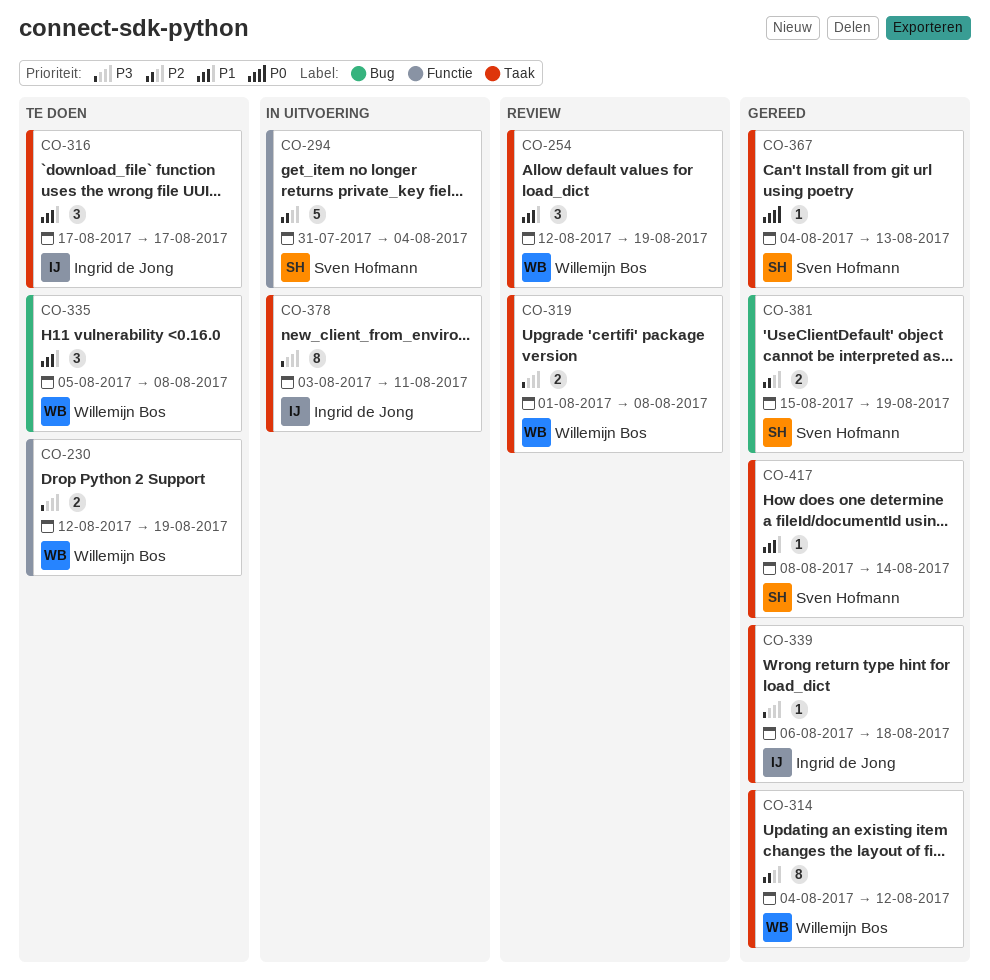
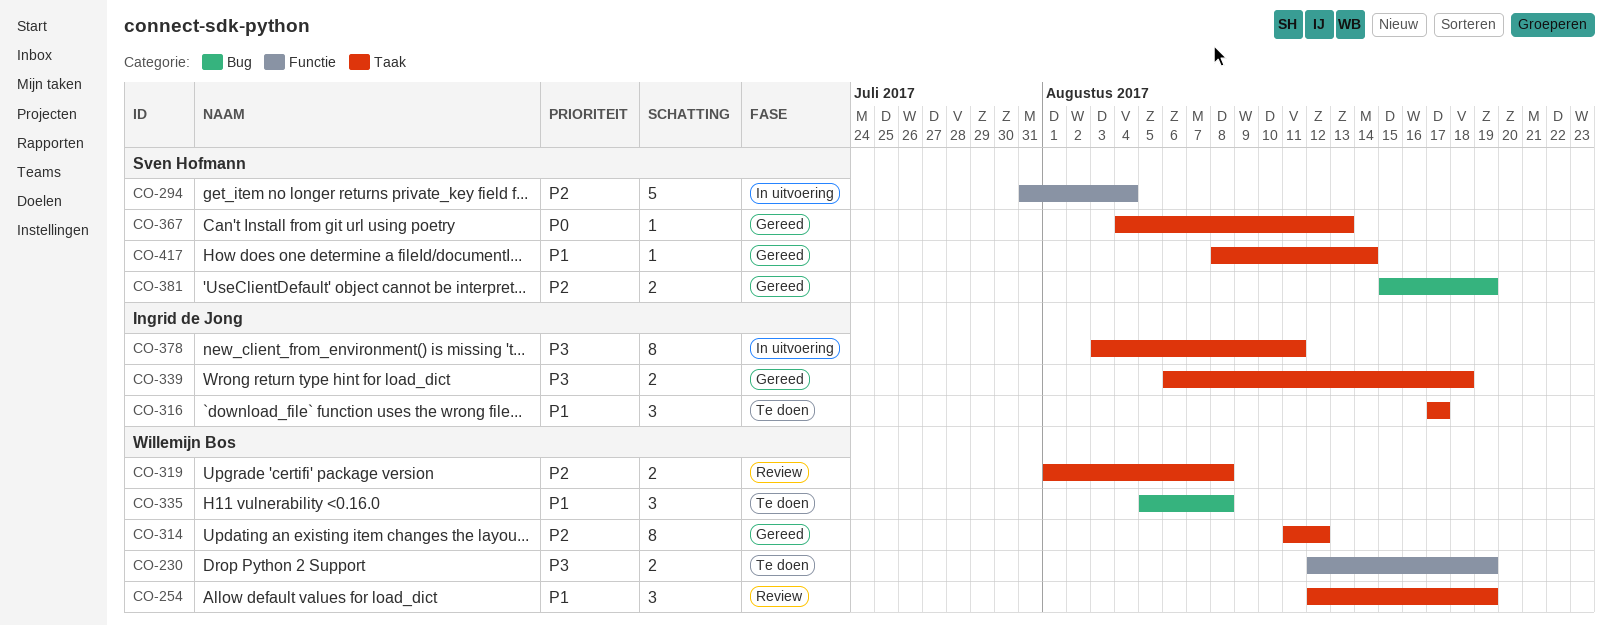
CO-314, start: Aug 4 -> Aug 11
CO-319, priority: P3 -> P2
CO-339, estimate: 1 -> 2

